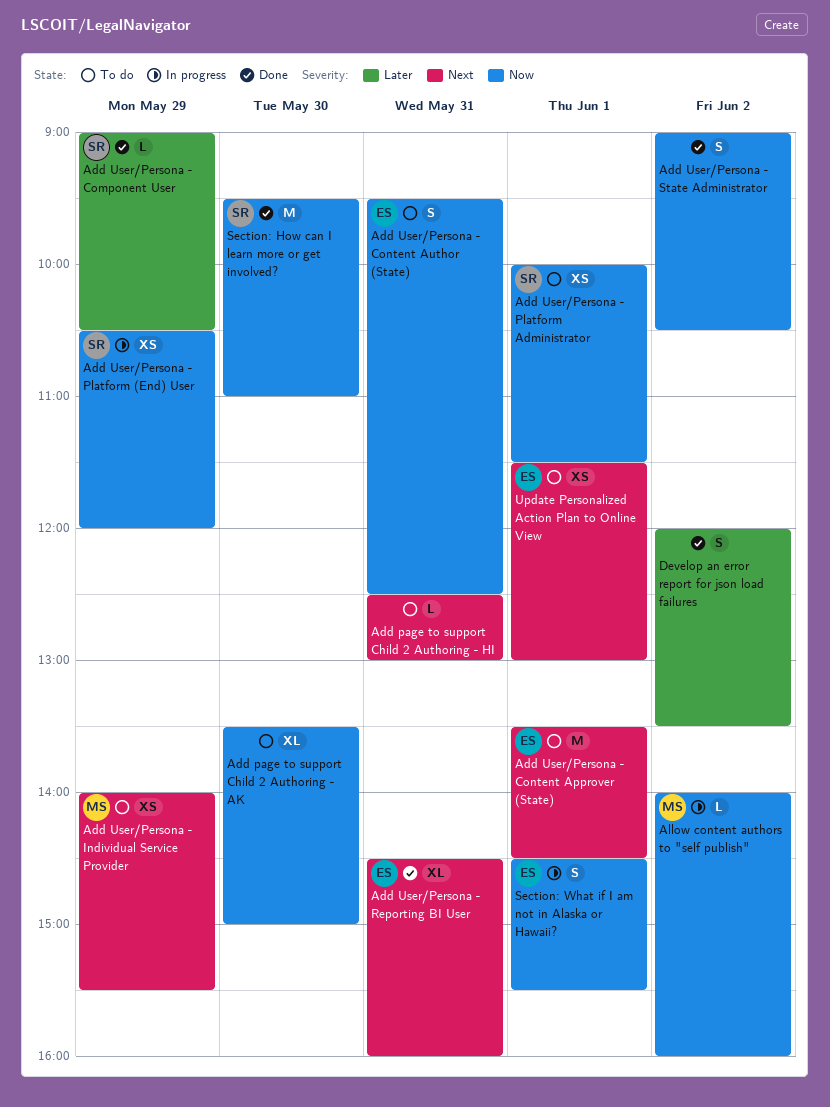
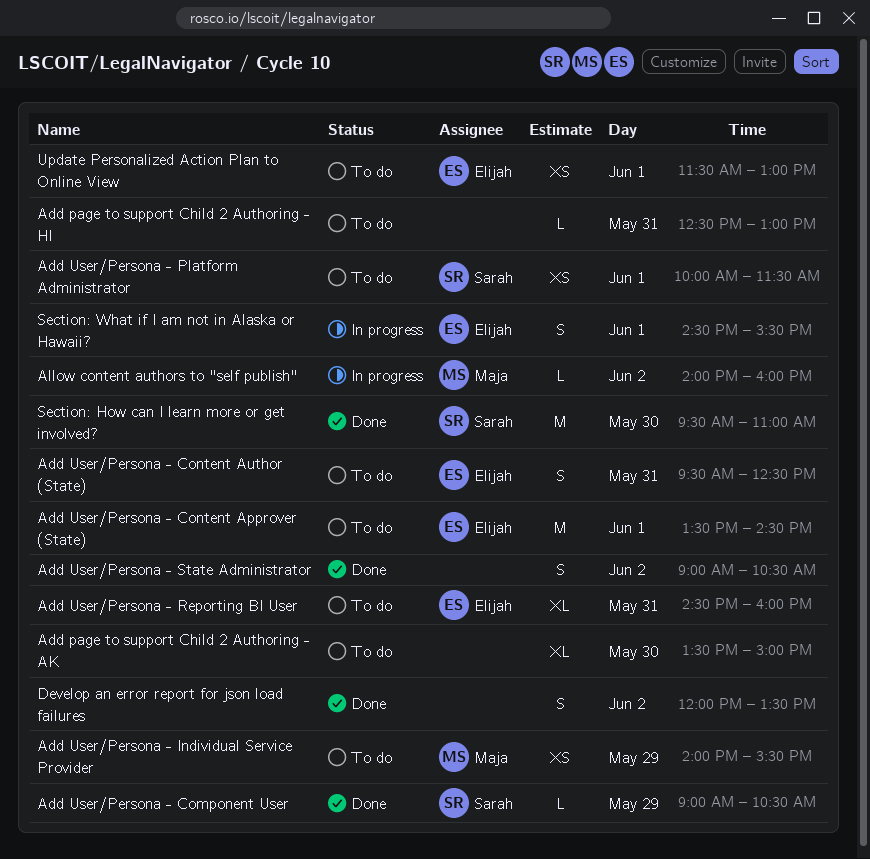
Add User/Persona - Platform (End) User: present -> none
Add User/Persona - Reporting BI User, status: Done -> To do

